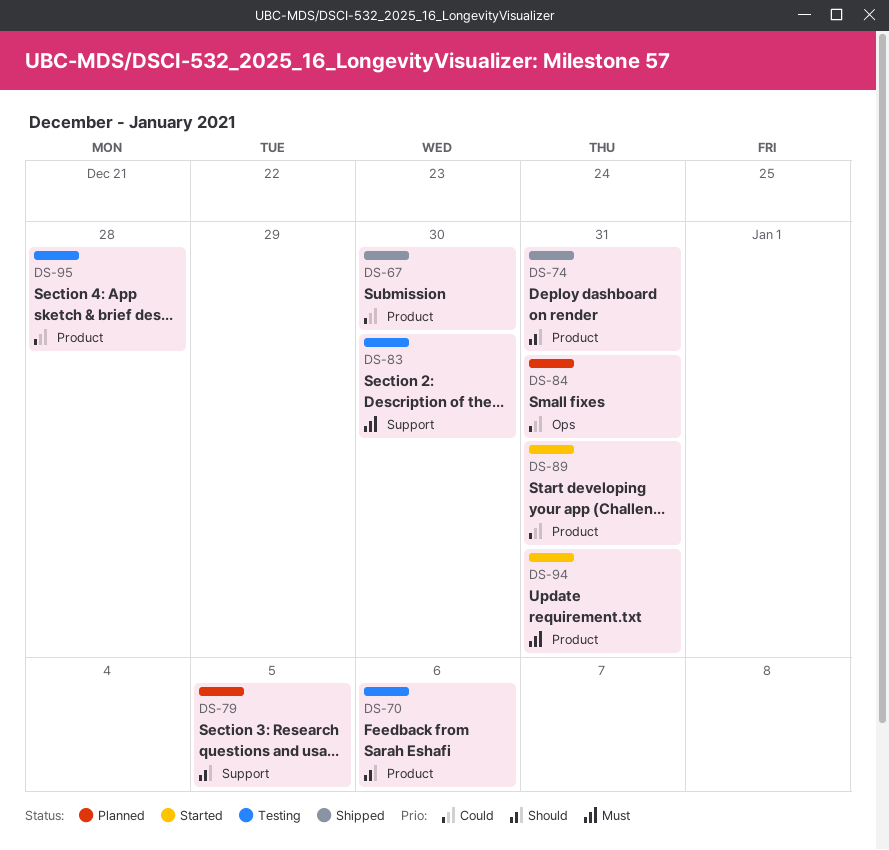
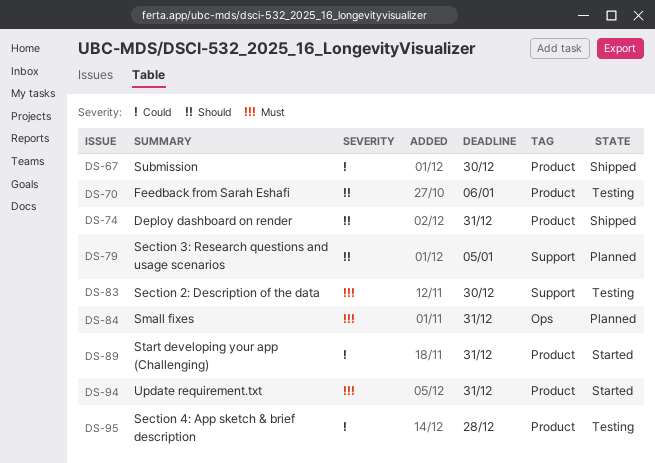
DS-84, priority: Could -> Must

